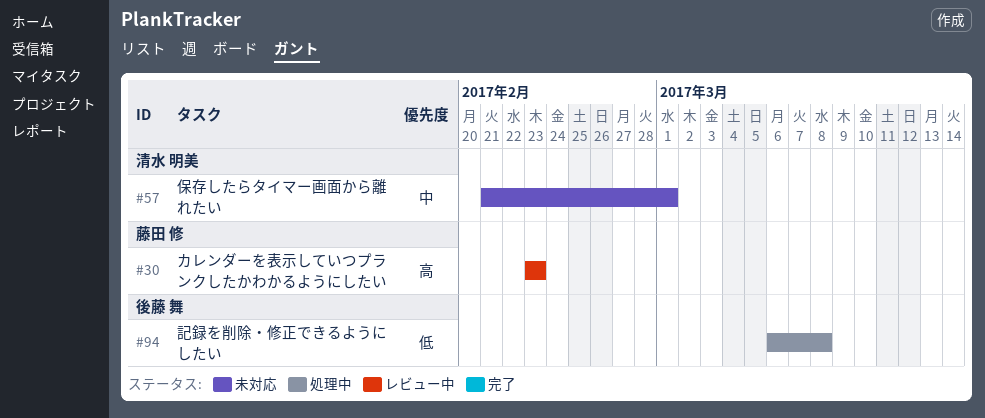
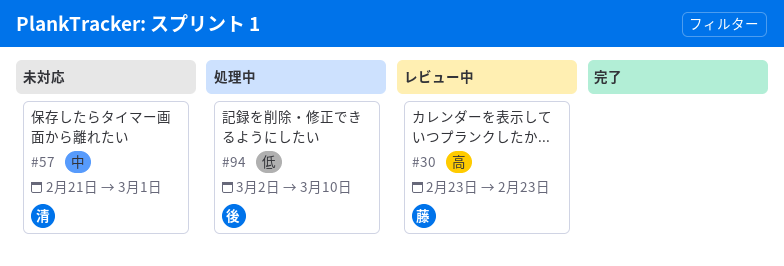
#94, start: Mar 6 -> Mar 2
#94, due: Mar 8 -> Mar 10

